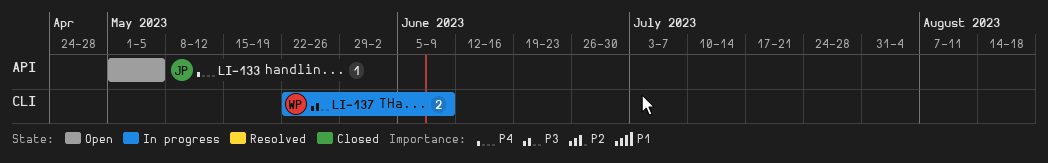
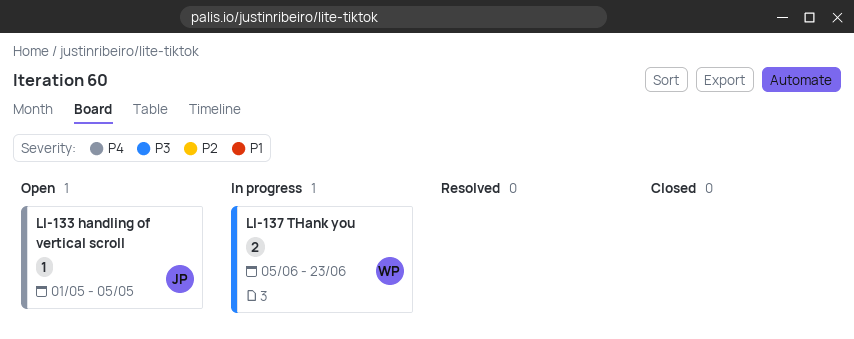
LI-137, start: May 22 -> Jun 5
LI-137, due: Jun 9 -> Jun 23

